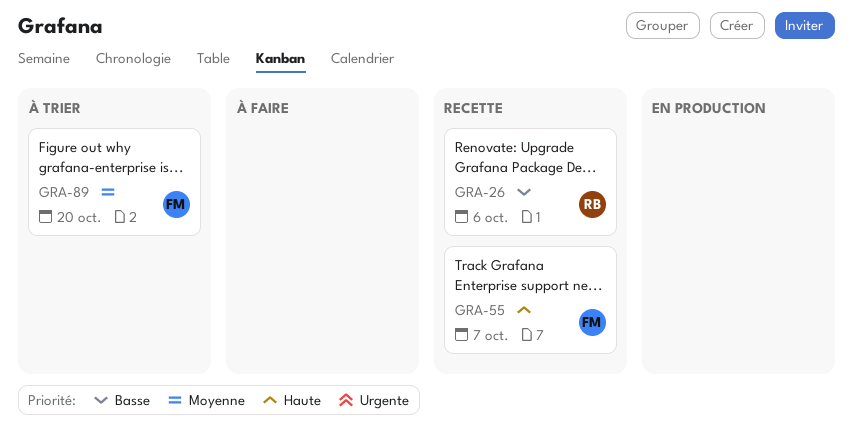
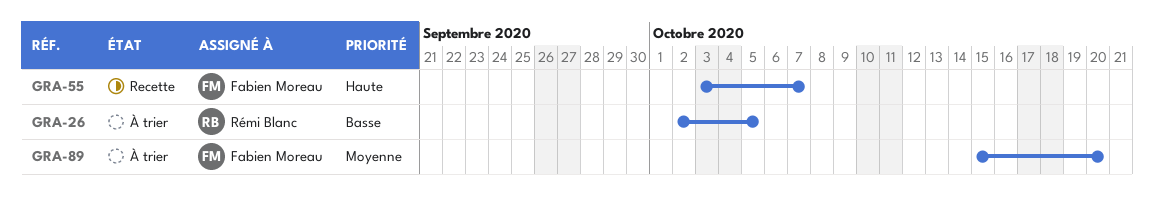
GRA-26, status: Recette -> À trier
GRA-26, due: Oct 6 -> Oct 5

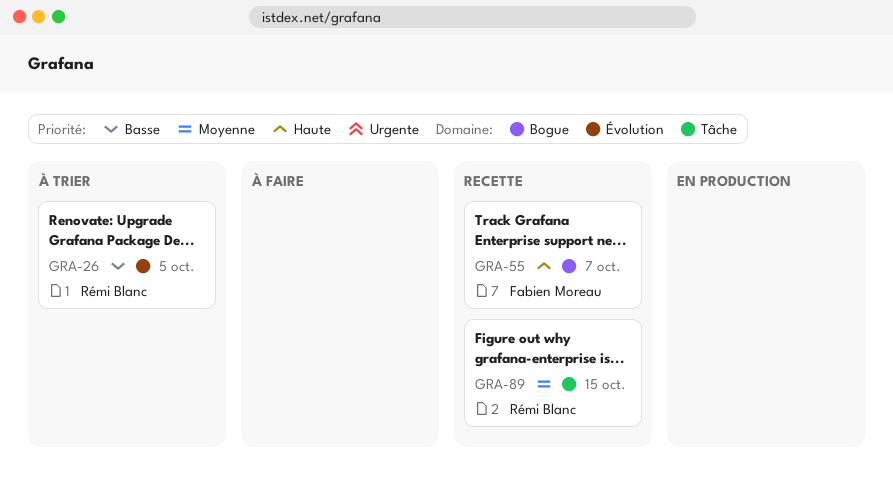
GRA-89, status: À trier -> Recette
GRA-89, owner: Fabien Moreau -> Rémi Blanc
GRA-89, due: Oct 20 -> Oct 15

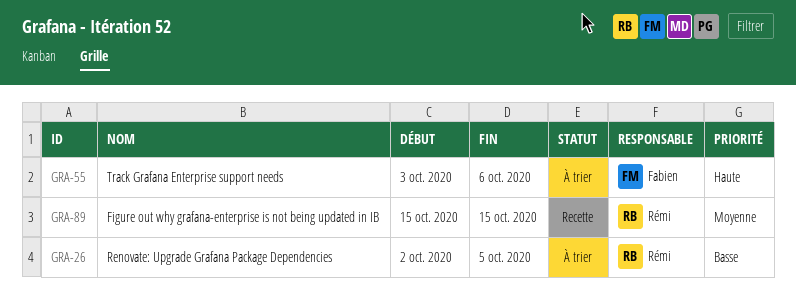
GRA-55, status: Recette -> À trier
GRA-55, due: Oct 7 -> Oct 6

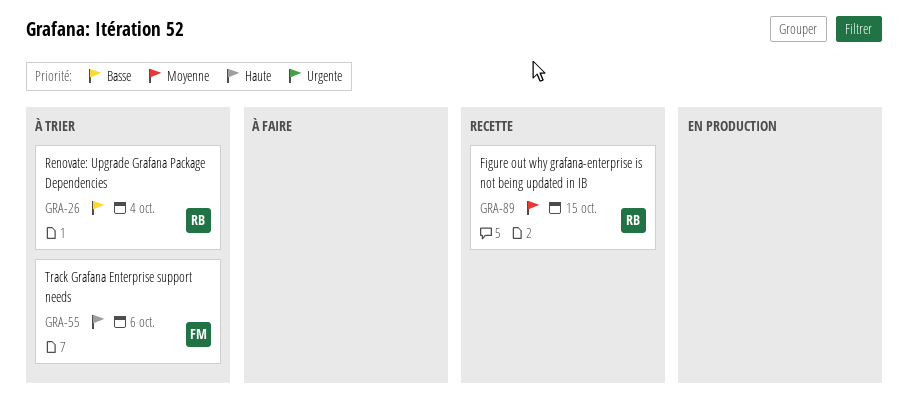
GRA-26, due: Oct 5 -> Oct 4

